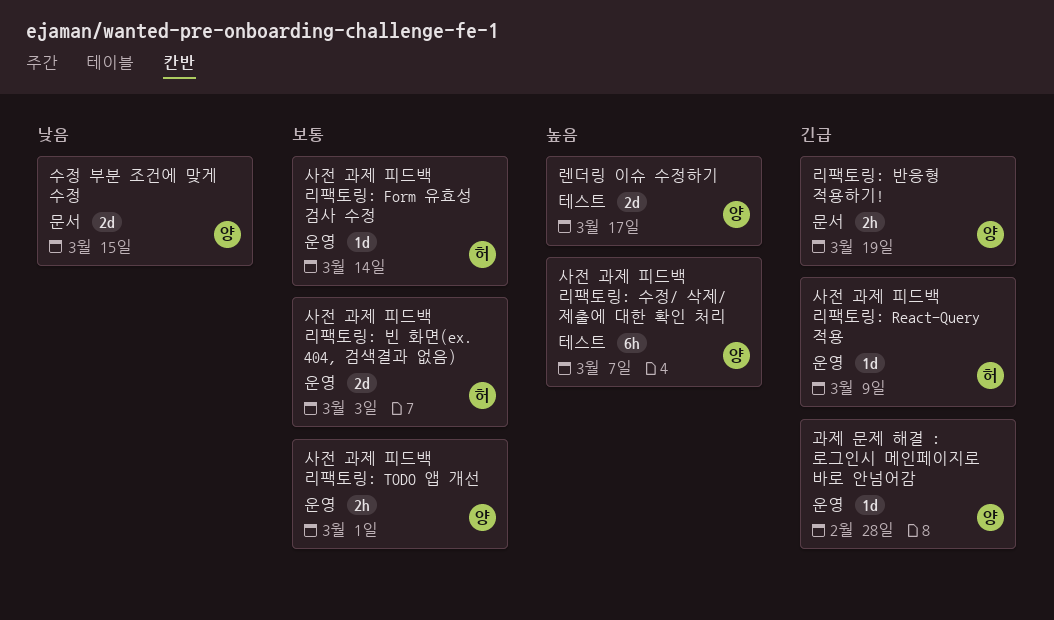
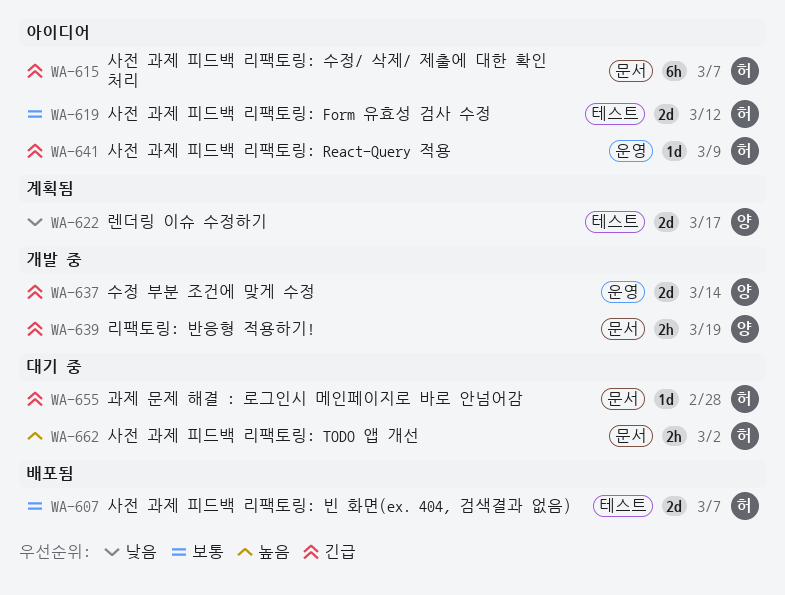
과제 문제 해결 : 로그인시 메인페이지로 바로 안넘어감, owner: 양 -> 허
과제 문제 해결 : 로그인시 메인페이지로 바로 안넘어감, label: 운영 -> 문서
렌더링 이슈 수정하기, priority: 높음 -> 낮음
사전 과제 피드백 리팩토링: Form 유효성 검사 수정, label: 운영 -> 테스트
사전 과제 피드백 리팩토링: Form 유효성 검사 수정, estimate: 1d -> 2d
사전 과제 피드백 리팩토링: Form 유효성 검사 수정, due: Mar 14 -> Mar 12
사전 과제 피드백 리팩토링: TODO 앱 개선, owner: 양 -> 허
사전 과제 피드백 리팩토링: TODO 앱 개선, priority: 보통 -> 높음
사전 과제 피드백 리팩토링: TODO 앱 개선, label: 운영 -> 문서
사전 과제 피드백 리팩토링: TODO 앱 개선, due: Mar 1 -> Mar 2
사전 과제 피드백 리팩토링: 빈 화면(ex. 404, 검색결과 없음), label: 운영 -> 테스트
사전 과제 피드백 리팩토링: 빈 화면(ex. 404, 검색결과 없음), due: Mar 3 -> Mar 7
사전 과제 피드백 리팩토링: 수정/ 삭제/ 제출에 대한 확인 처리, owner: 양 -> 허
사전 과제 피드백 리팩토링: 수정/ 삭제/ 제출에 대한 확인 처리, priority: 높음 -> 긴급
사전 과제 피드백 리팩토링: 수정/ 삭제/ 제출에 대한 확인 처리, label: 테스트 -> 문서
수정 부분 조건에 맞게 수정, priority: 낮음 -> 긴급
수정 부분 조건에 맞게 수정, label: 문서 -> 운영
수정 부분 조건에 맞게 수정, due: Mar 15 -> Mar 14

